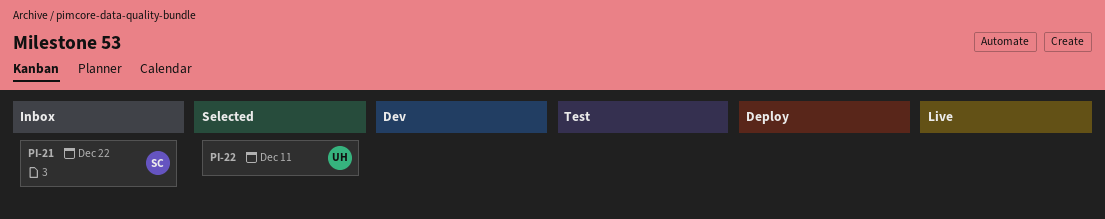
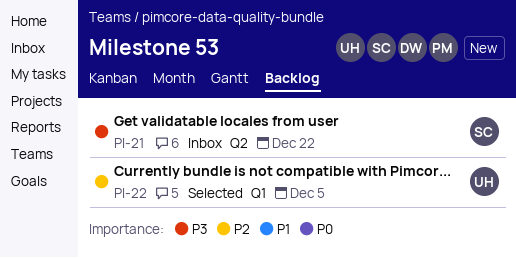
PI-22, due: Dec 11 -> Dec 5

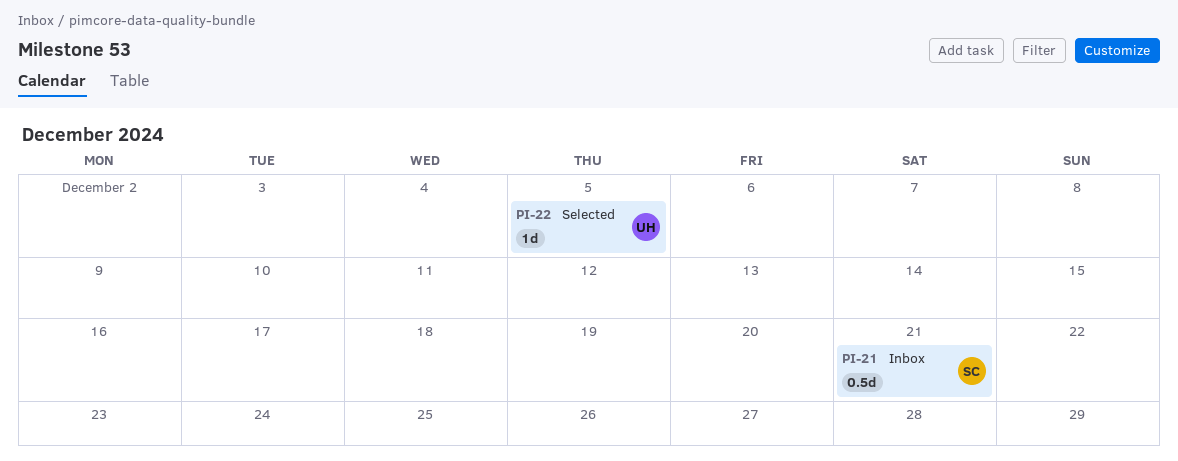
PI-21, due: Dec 22 -> Dec 21

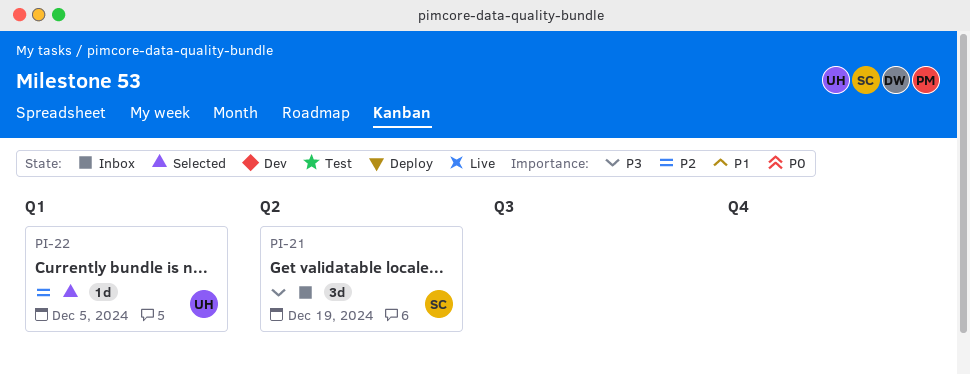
PI-21, estimate: 0.5d -> 3d
PI-21, due: Dec 21 -> Dec 19

